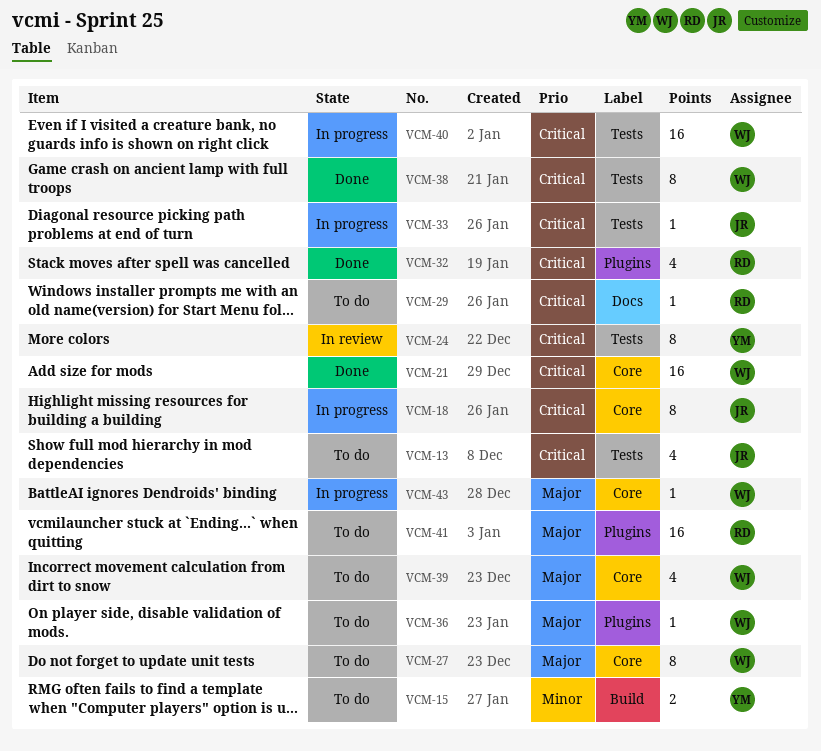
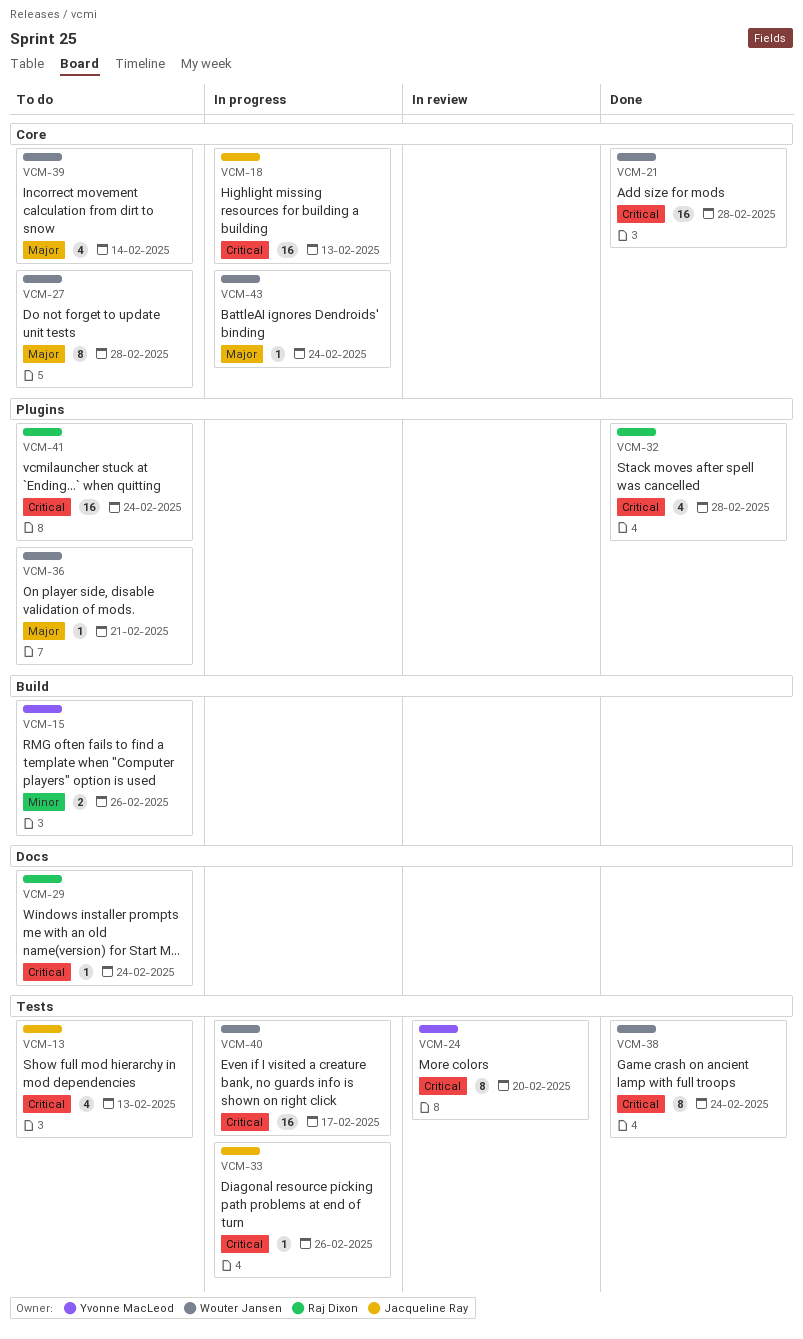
VCM-18, estimate: 8 -> 16
VCM-41, priority: Major -> Critical

